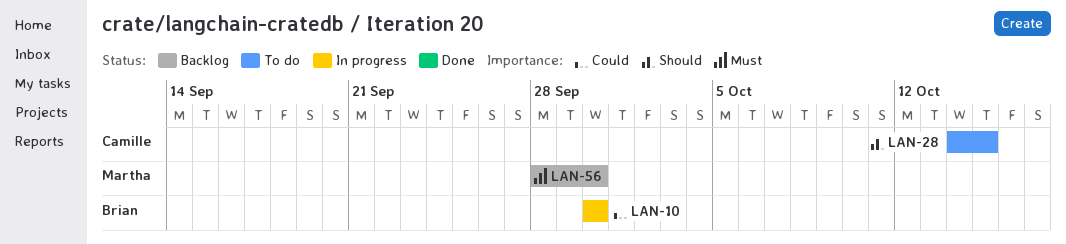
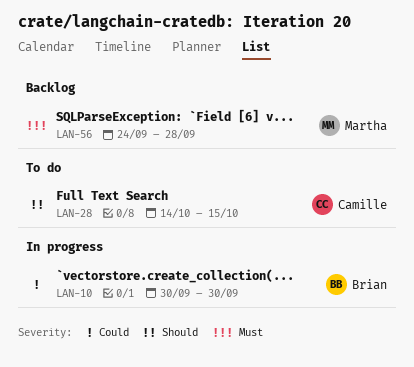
LAN-56, start: Sep 28 -> Sep 24
LAN-56, due: Sep 30 -> Sep 28

